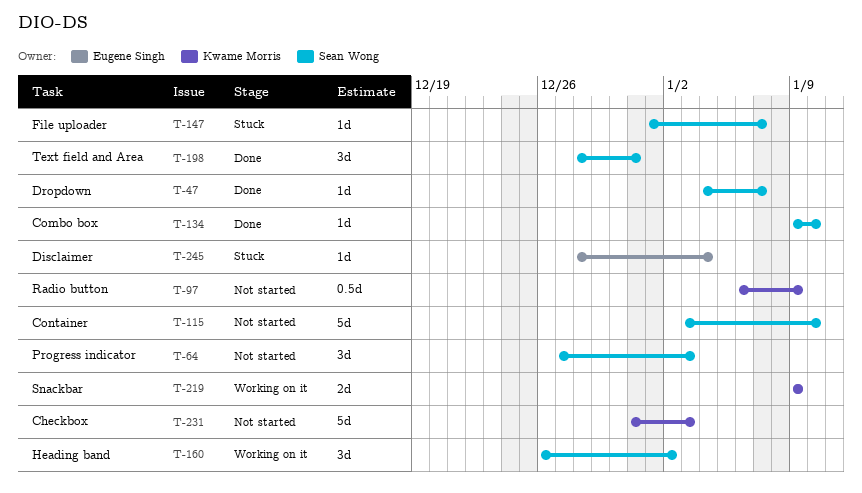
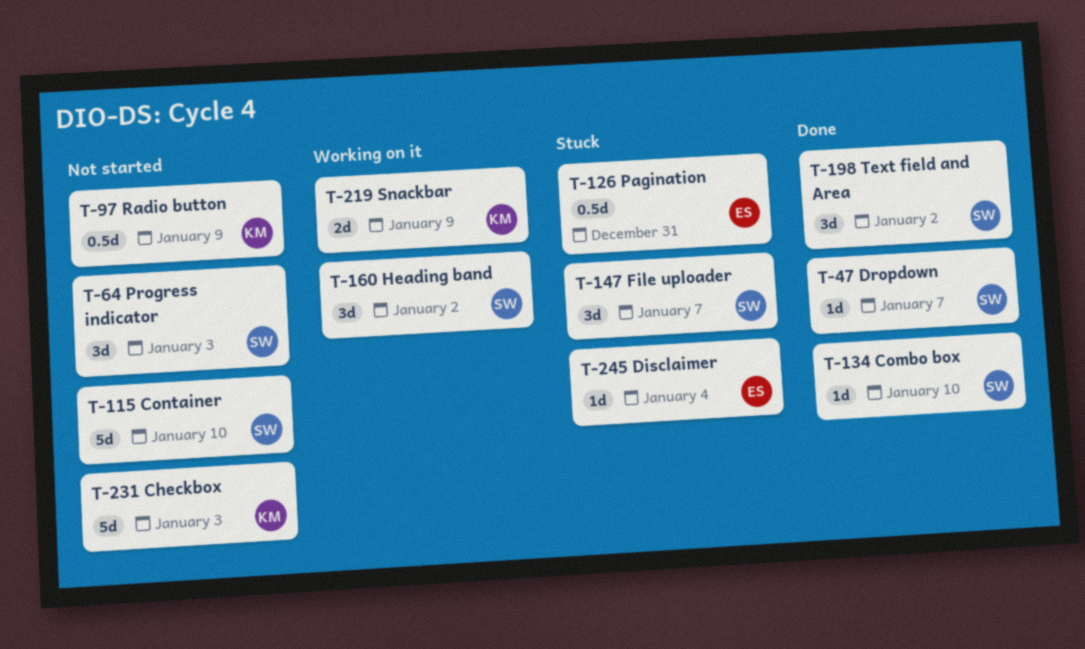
T-126: none -> present
T-147, estimate: 1d -> 3d
T-198, due: Dec 31 -> Jan 2

